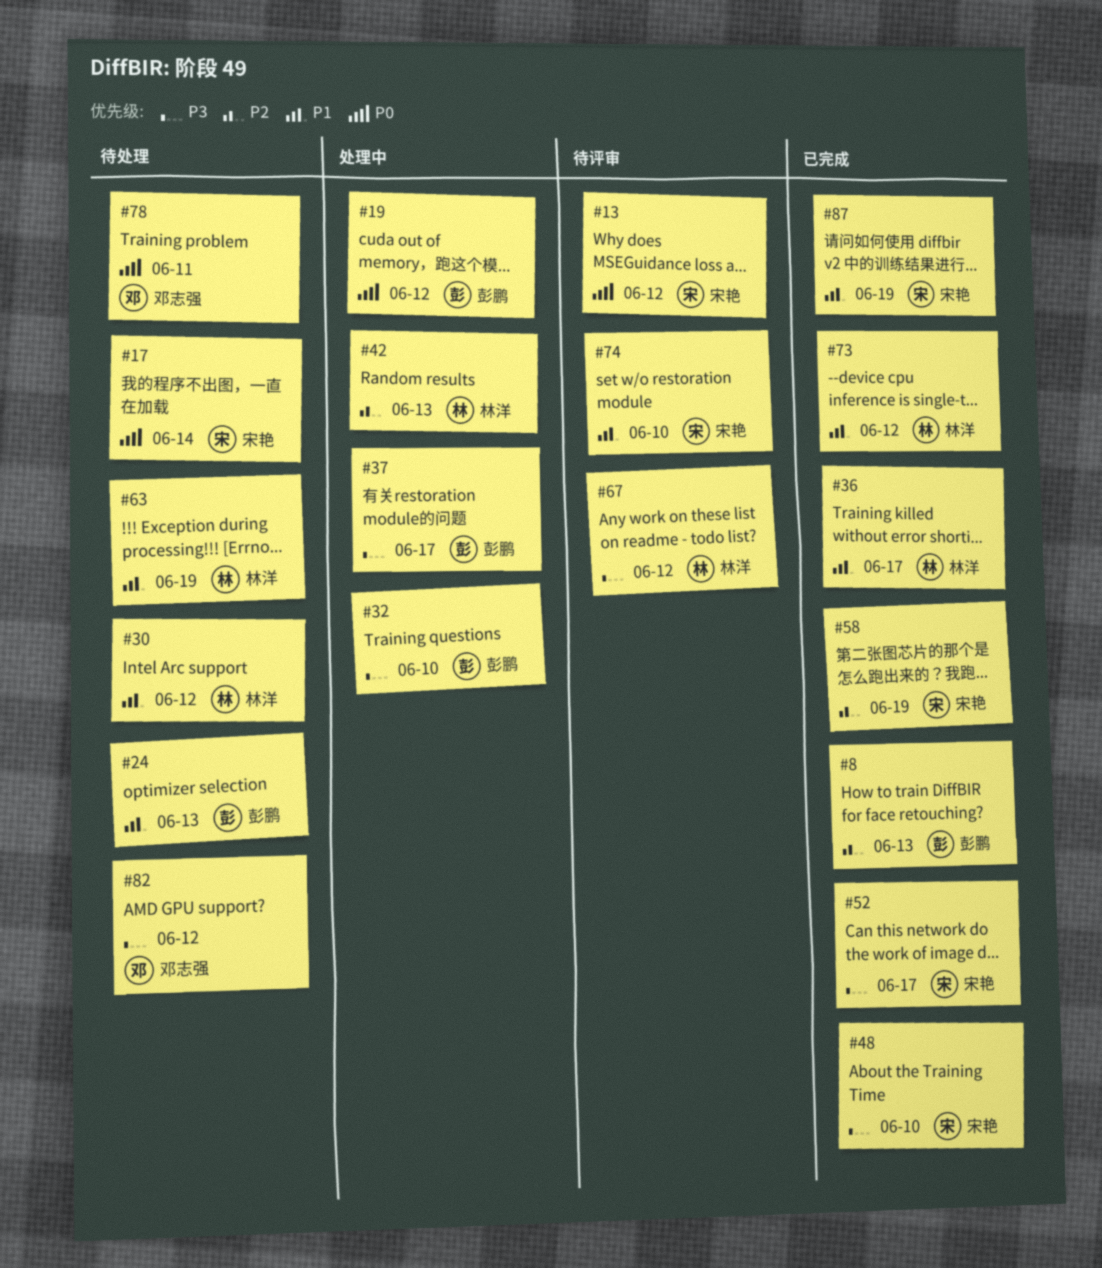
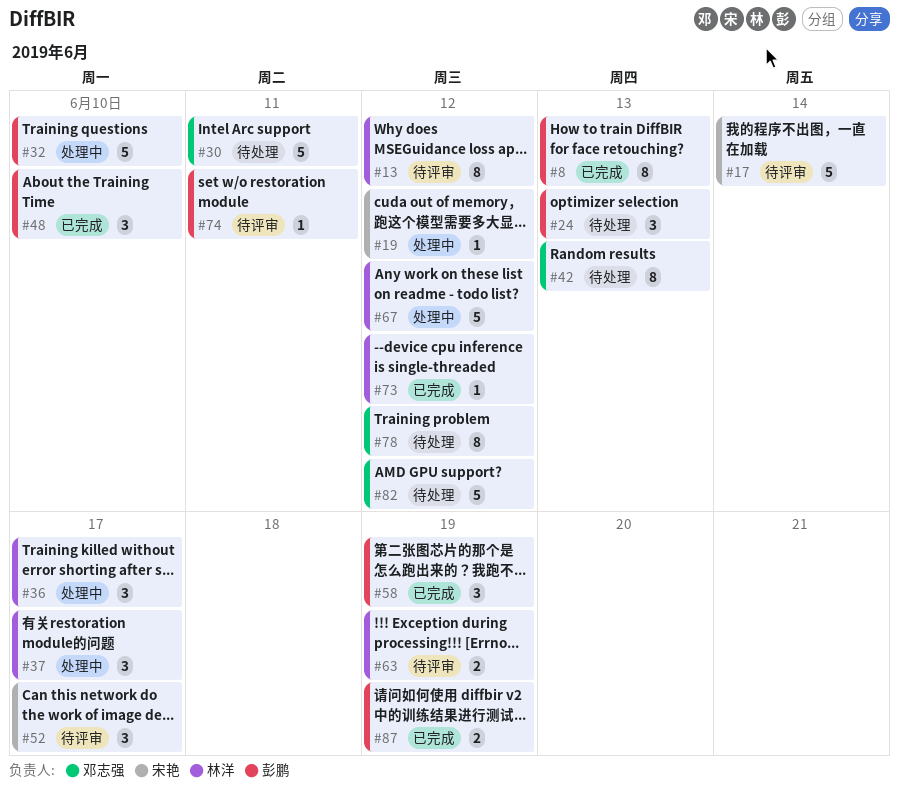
#13, owner: 宋艳 -> 林洋
#17, status: 待处理 -> 待评审
#19, owner: 彭鹏 -> 宋艳
#30, owner: 林洋 -> 邓志强
#30, due: Jun 12 -> Jun 11
#36, status: 已完成 -> 处理中
#37, owner: 彭鹏 -> 林洋
#42, status: 处理中 -> 待处理
#42, owner: 林洋 -> 邓志强
#48, owner: 宋艳 -> 彭鹏
#52, status: 已完成 -> 待评审
#58, owner: 宋艳 -> 彭鹏
#63, status: 待处理 -> 待评审
#67, status: 待评审 -> 处理中
#74, owner: 宋艳 -> 彭鹏
#74, due: Jun 10 -> Jun 11
#78, due: Jun 11 -> Jun 12
#87, owner: 宋艳 -> 彭鹏

